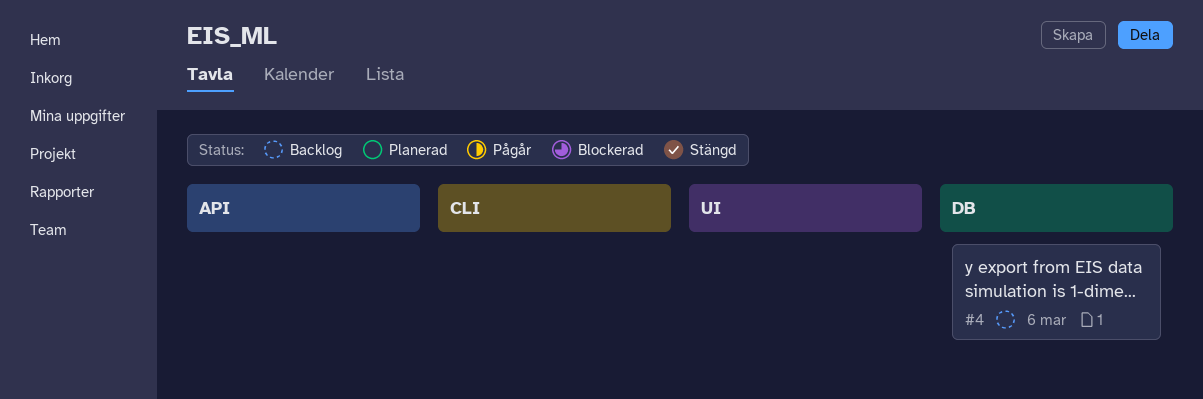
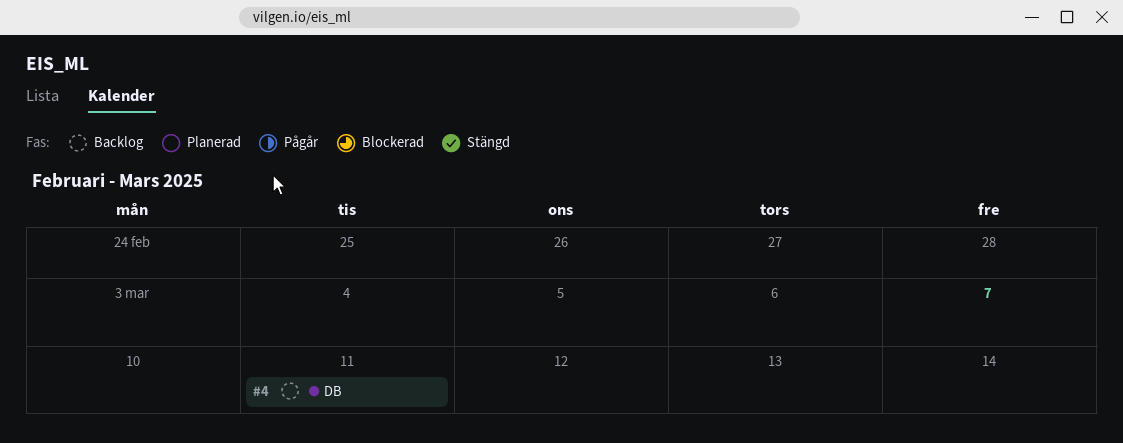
#4, due: Mar 6 -> Mar 11

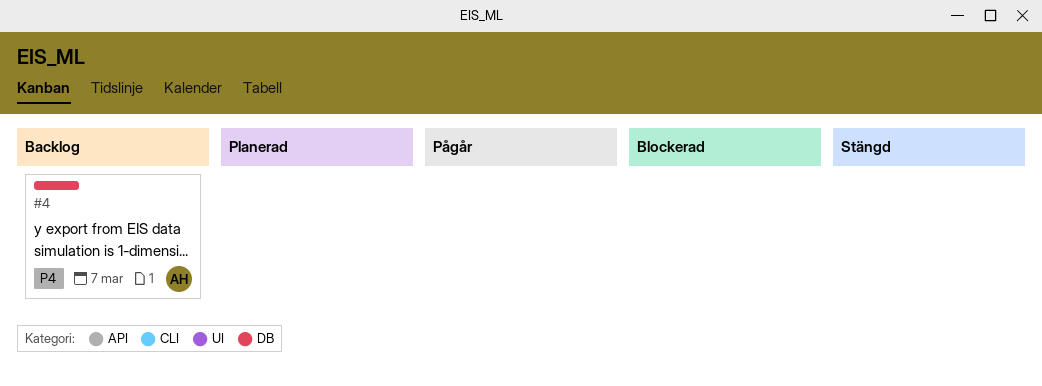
#4, due: Mar 11 -> Mar 7

